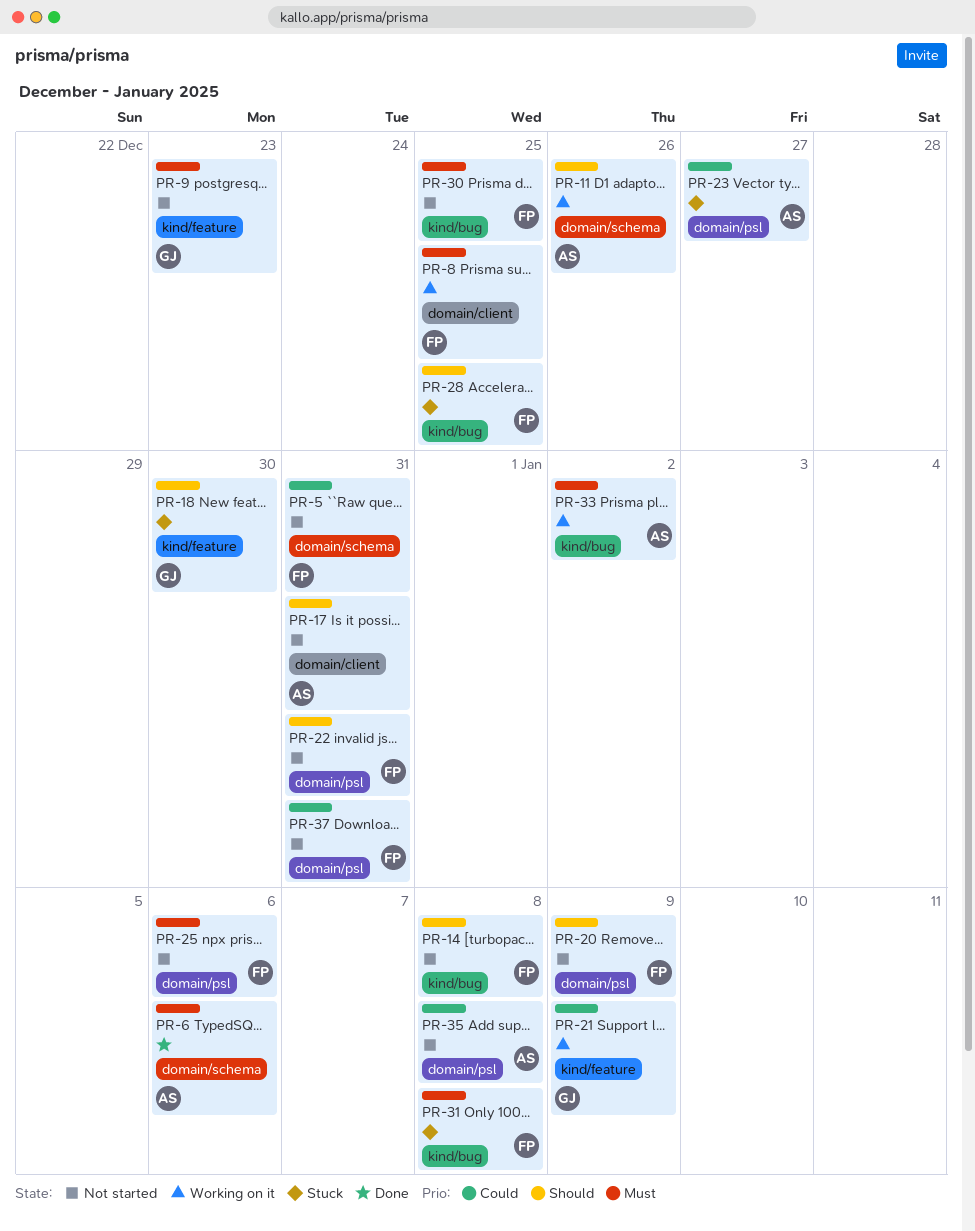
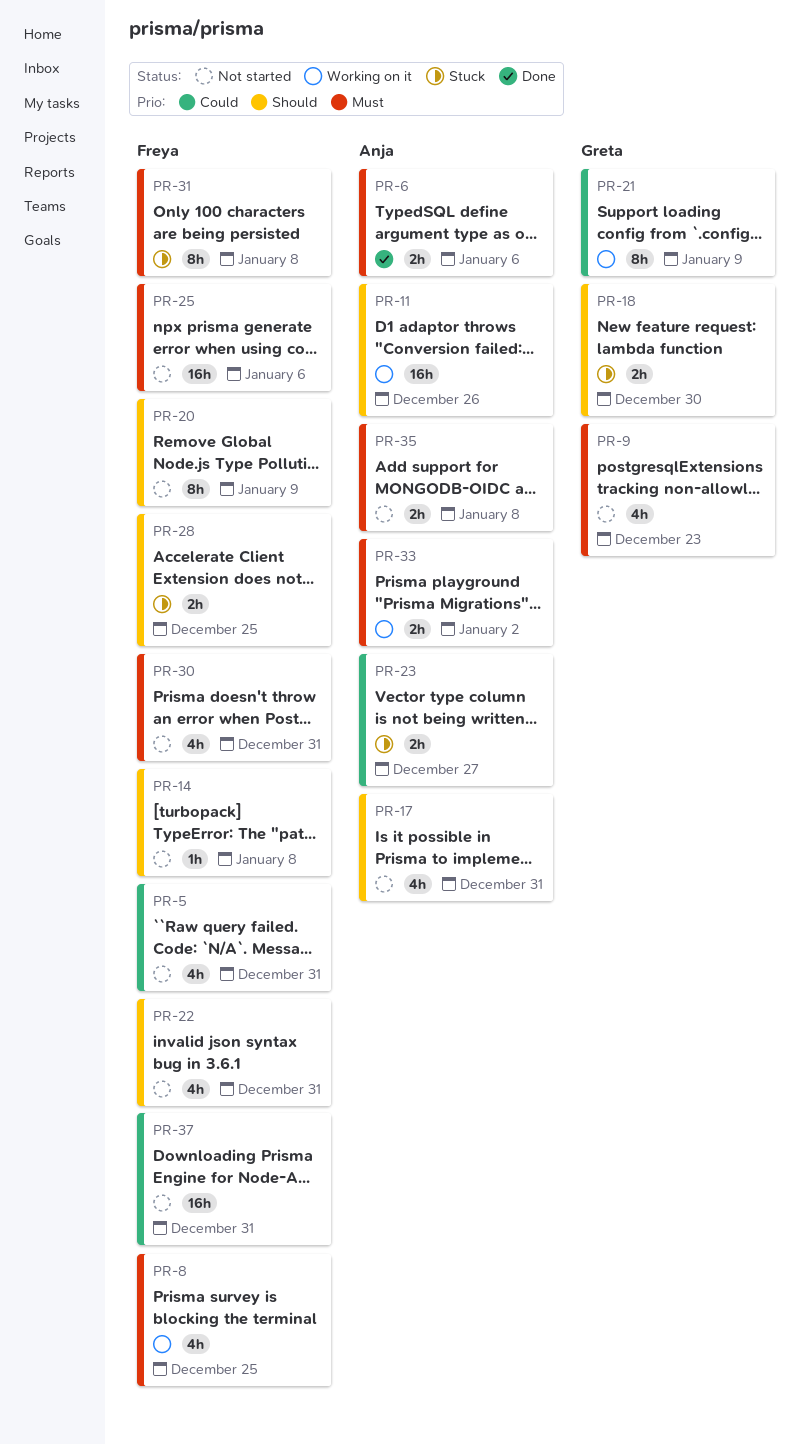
PR-30, due: Dec 25 -> Dec 31
PR-35, priority: Could -> Must

